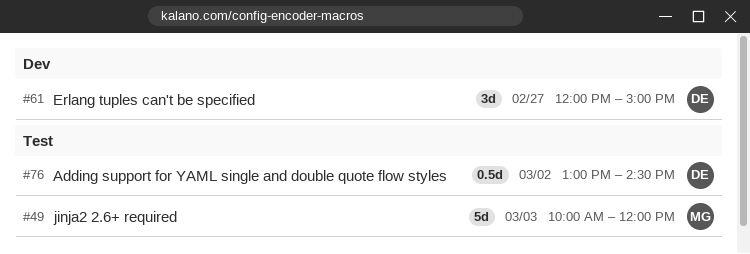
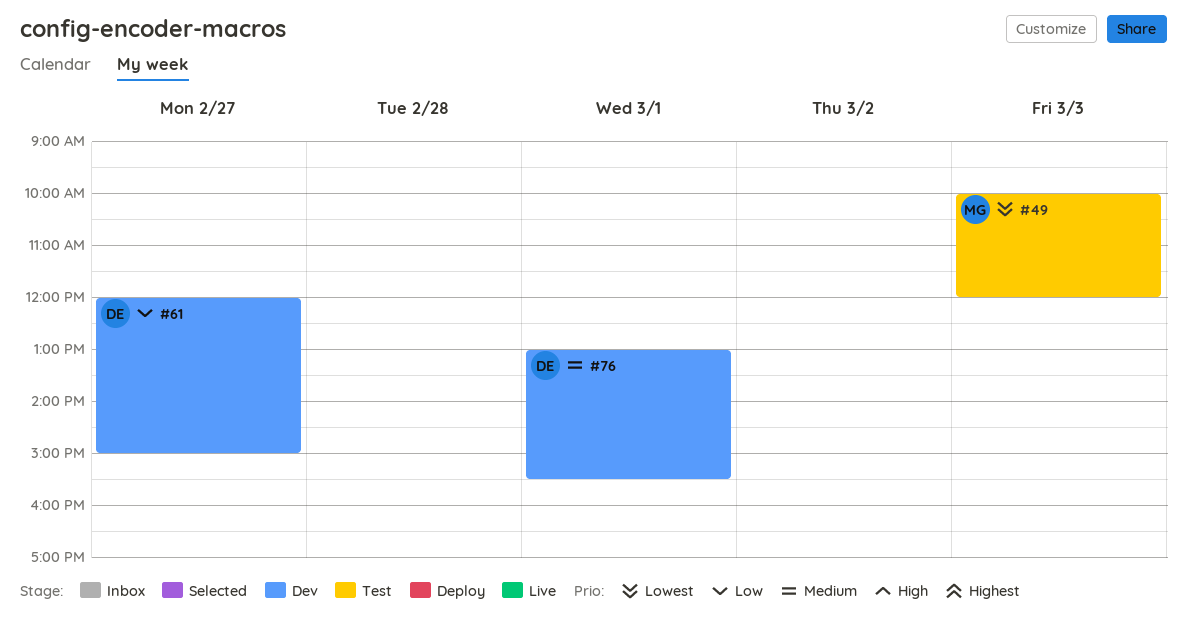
#76, status: Test -> Dev
#76, day: Mar 2 -> Mar 1
#76, ends: 14:30 -> 15:30

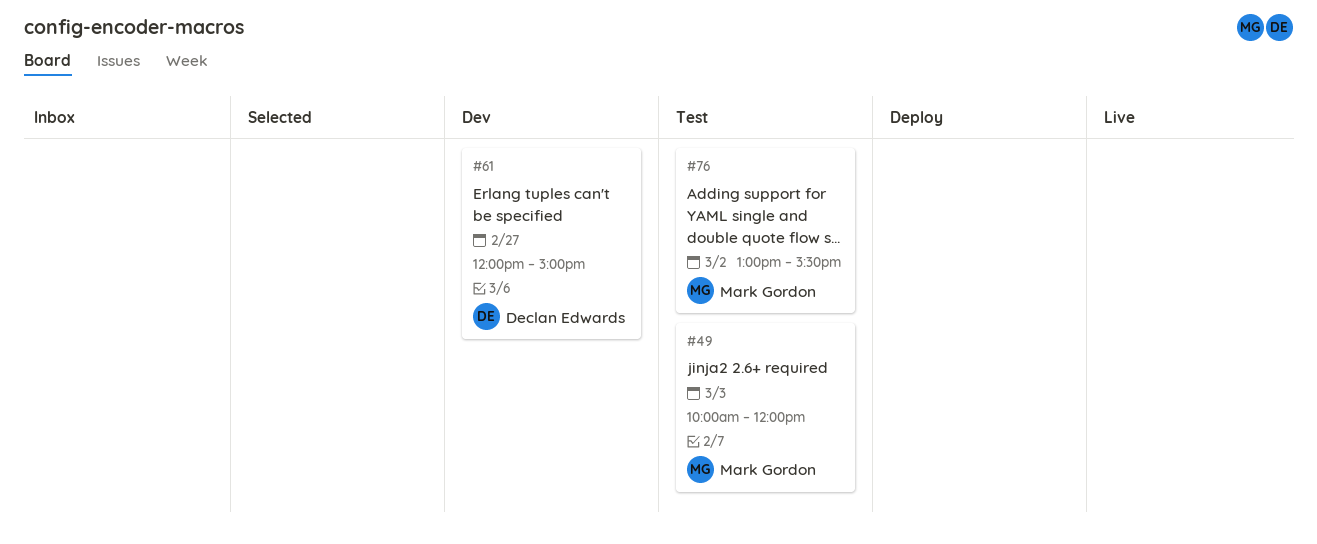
#76, status: Dev -> Test
#76, owner: Declan Edwards -> Mark Gordon
#76, day: Mar 1 -> Mar 2

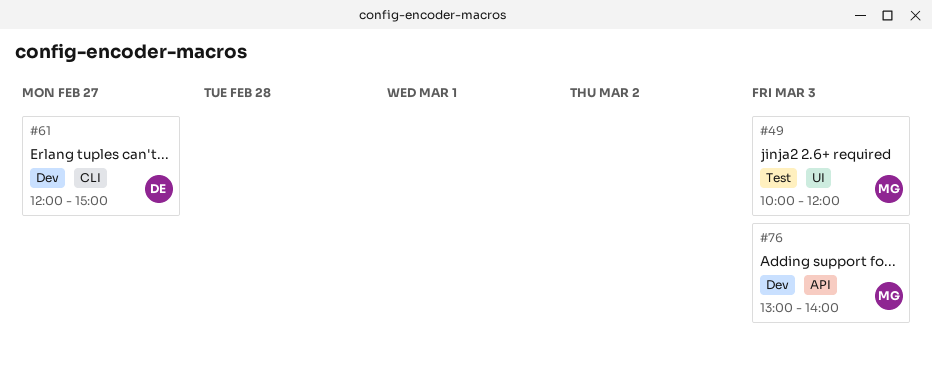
#76, status: Test -> Dev
#76, day: Mar 2 -> Mar 3
#76, ends: 15:30 -> 14:00

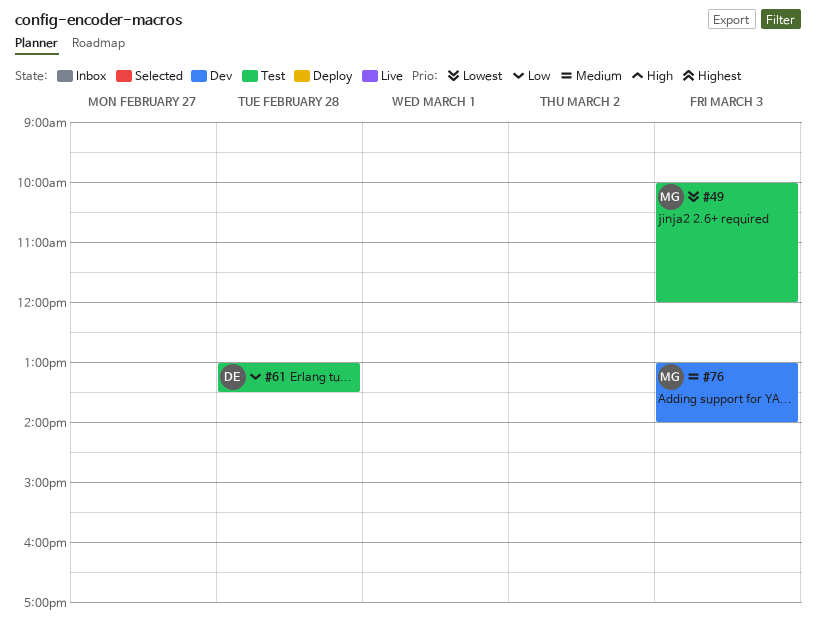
#61, status: Dev -> Test
#61, day: Feb 27 -> Feb 28
#61, begins: 12:00 -> 13:00
#61, ends: 15:00 -> 13:30

